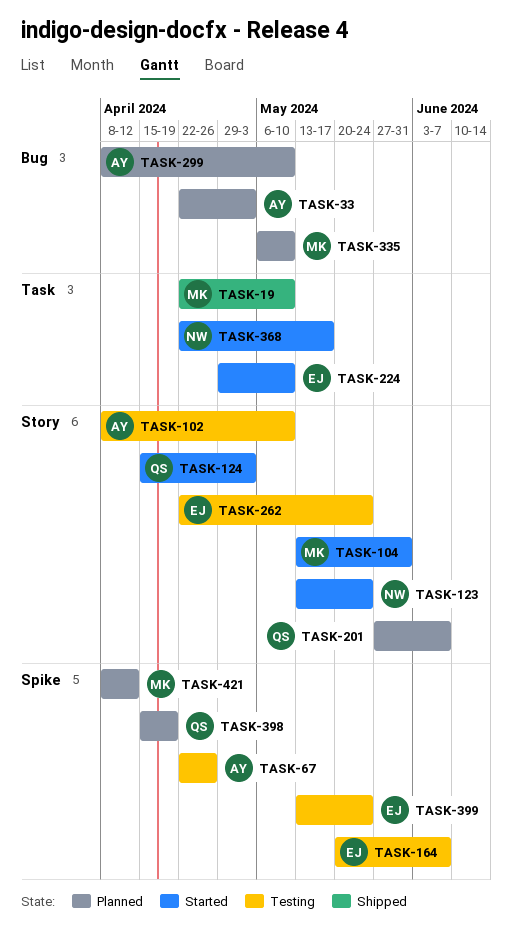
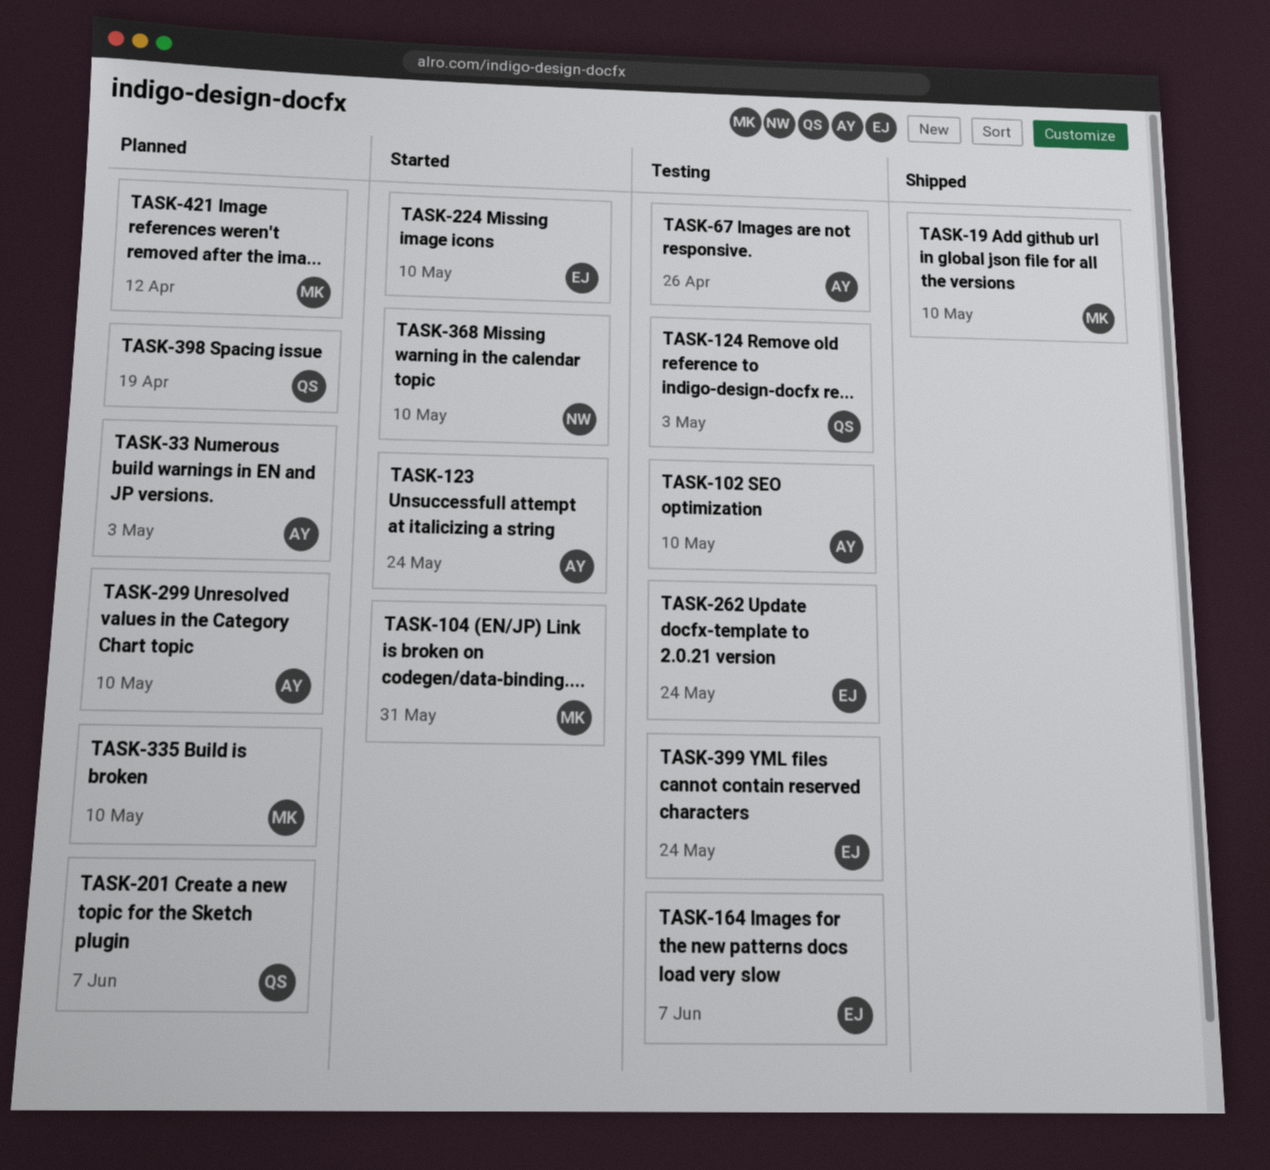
TASK-123, owner: NW -> AY
TASK-124, status: Started -> Testing
TASK-368, due: May 17 -> May 10

